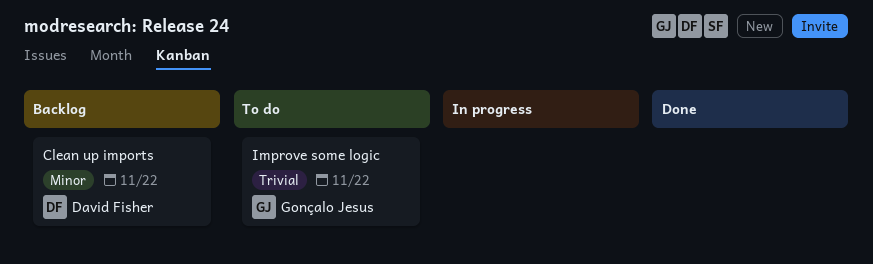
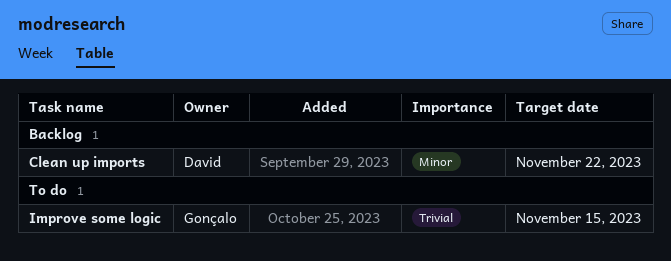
Improve some logic, due: Nov 22 -> Nov 15

